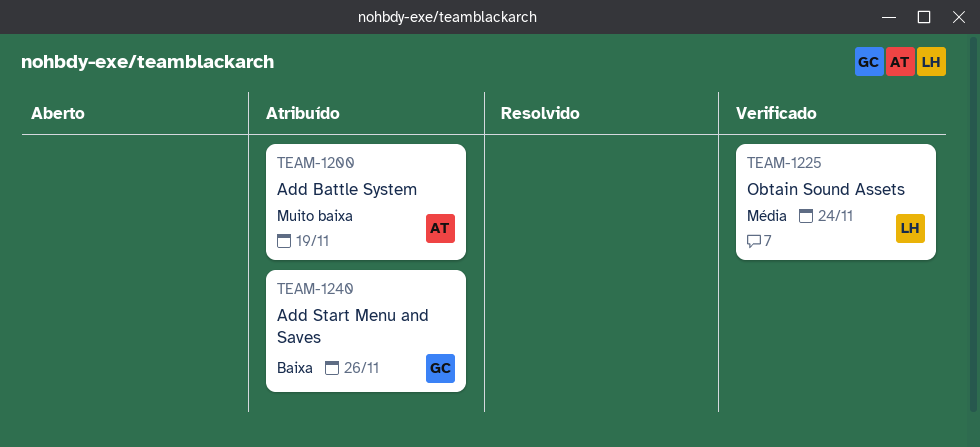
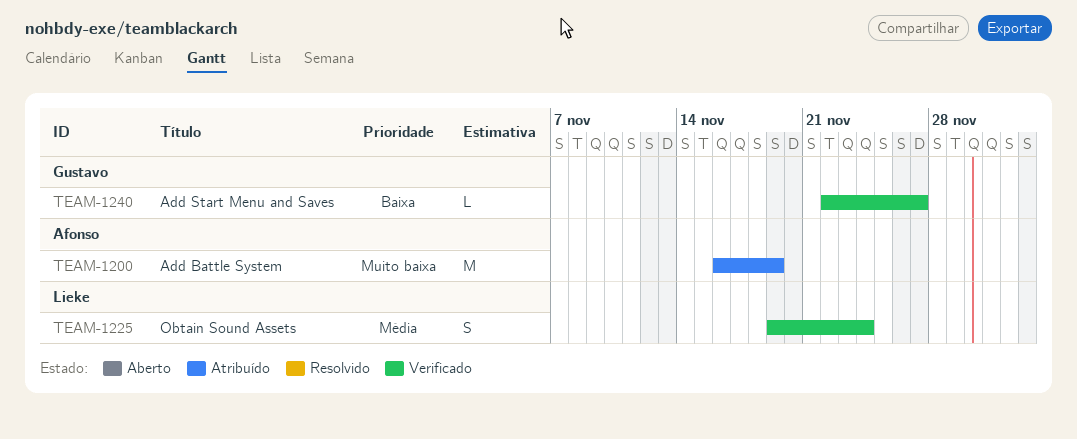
TEAM-1240, status: Atribuído -> Verificado
TEAM-1240, due: Nov 26 -> Nov 27

